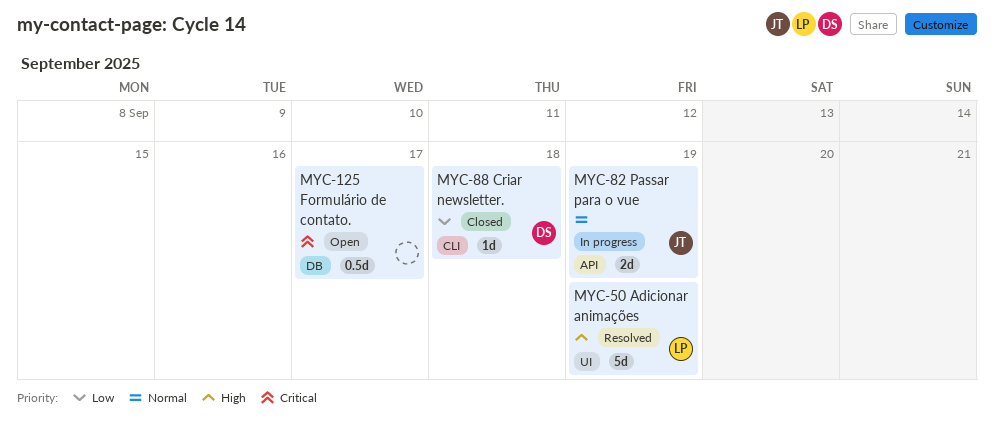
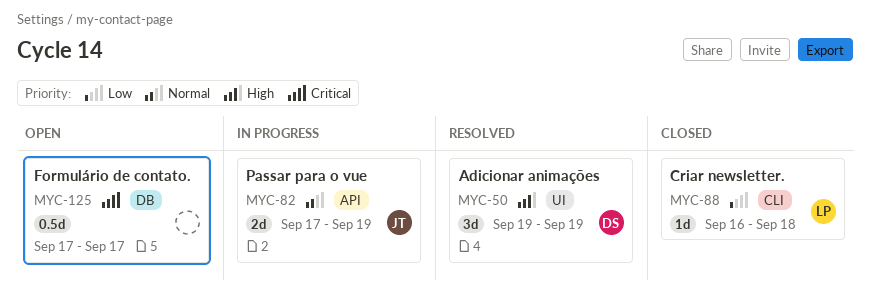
MYC-50, owner: LP -> DS
MYC-50, estimate: 5d -> 3d
MYC-88, owner: DS -> LP

